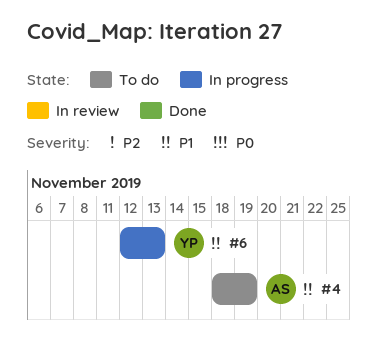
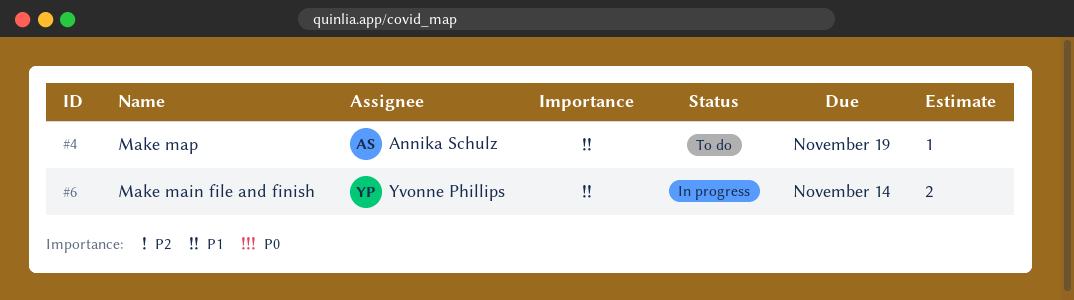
#6, due: Nov 13 -> Nov 14

